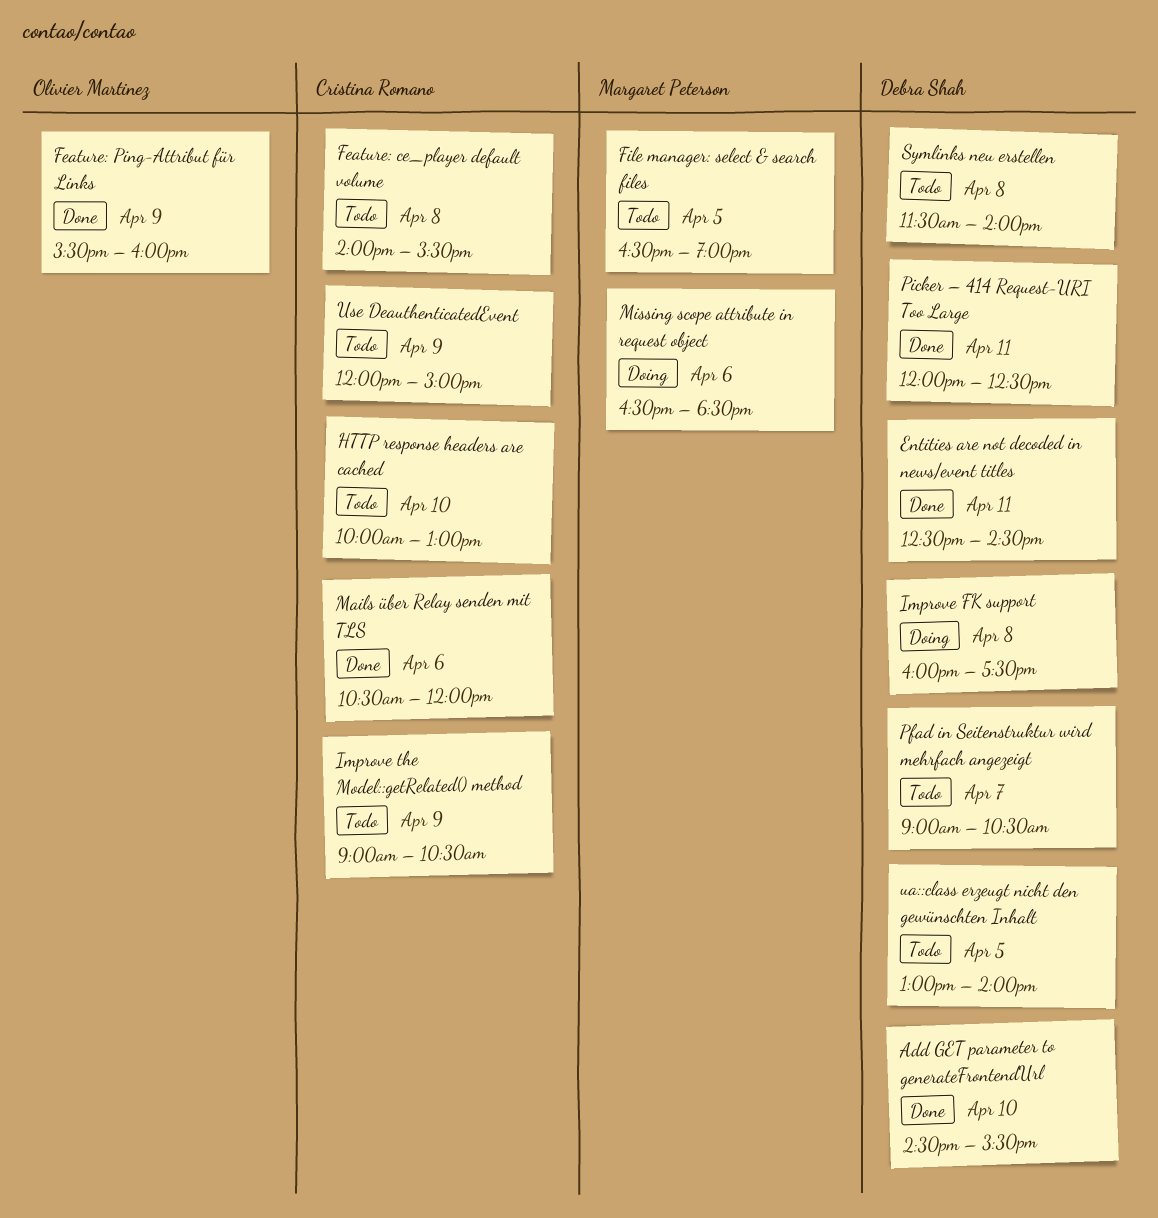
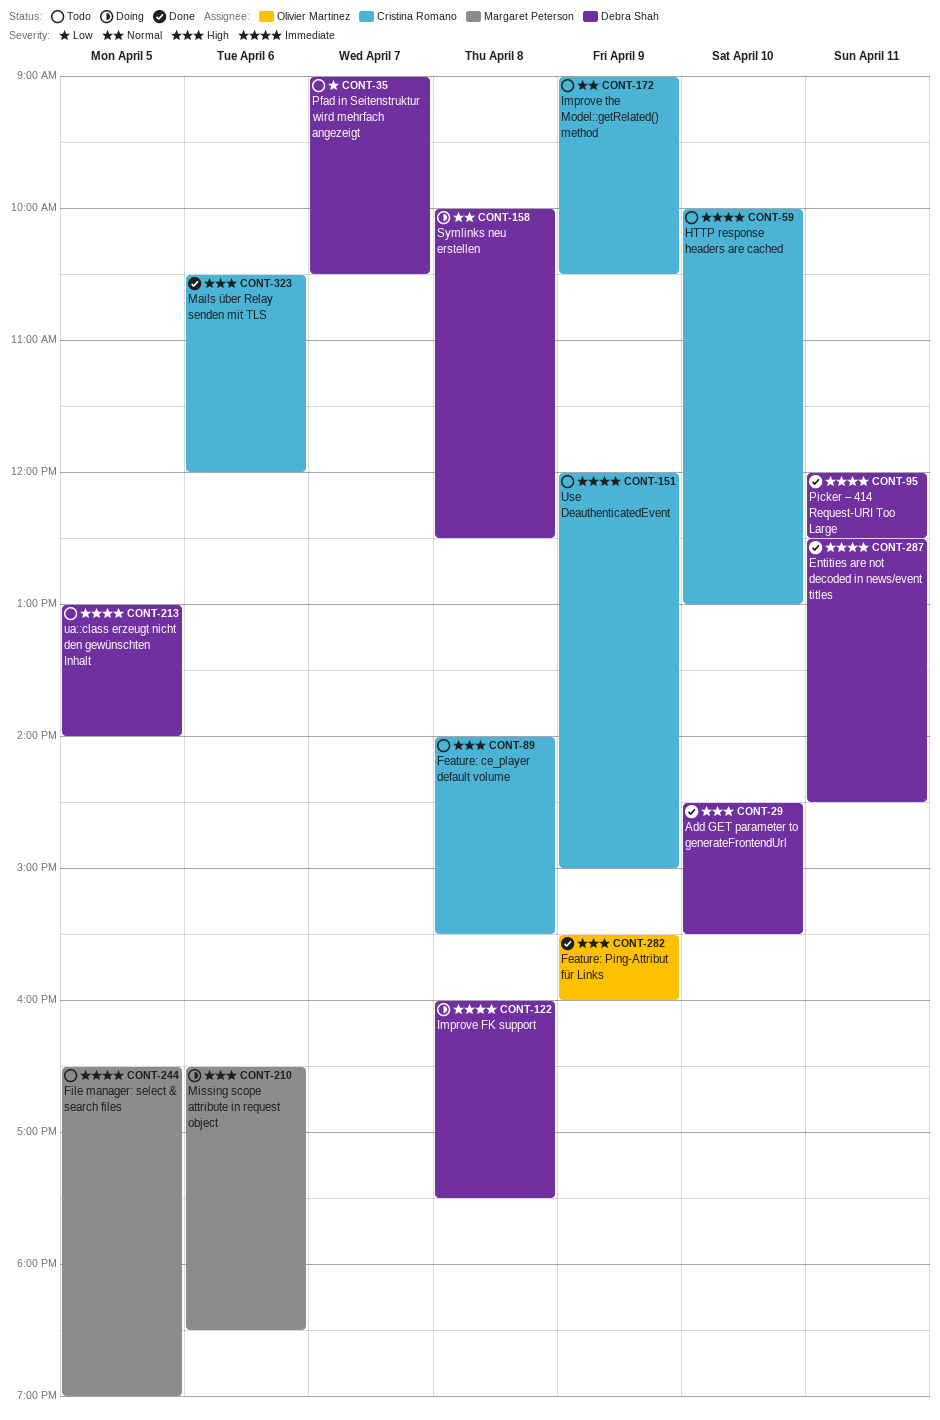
Symlinks neu erstellen, status: Todo -> Doing
Symlinks neu erstellen, begins: 11:30 -> 10:00
Symlinks neu erstellen, ends: 14:00 -> 12:30

